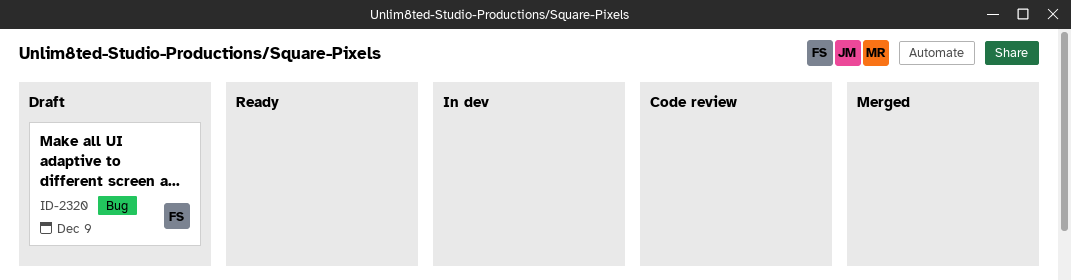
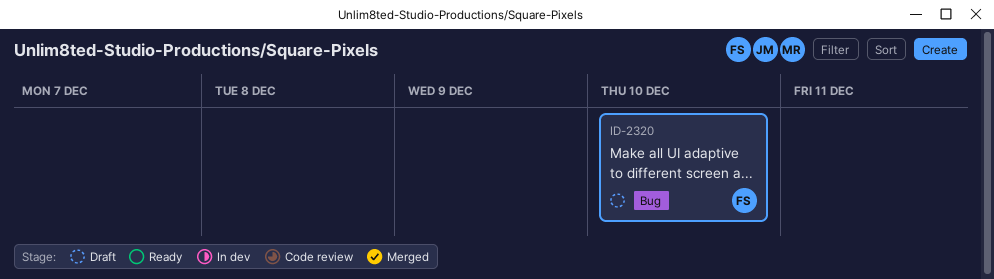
ID-2320, due: Dec 9 -> Dec 10

